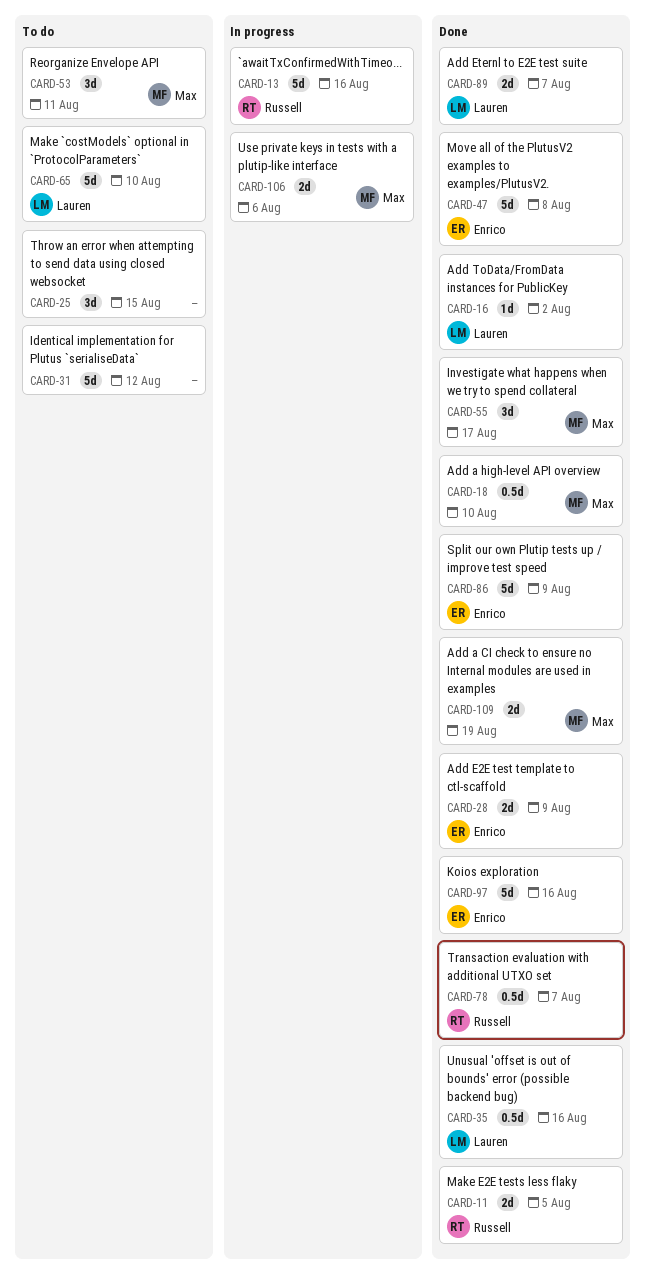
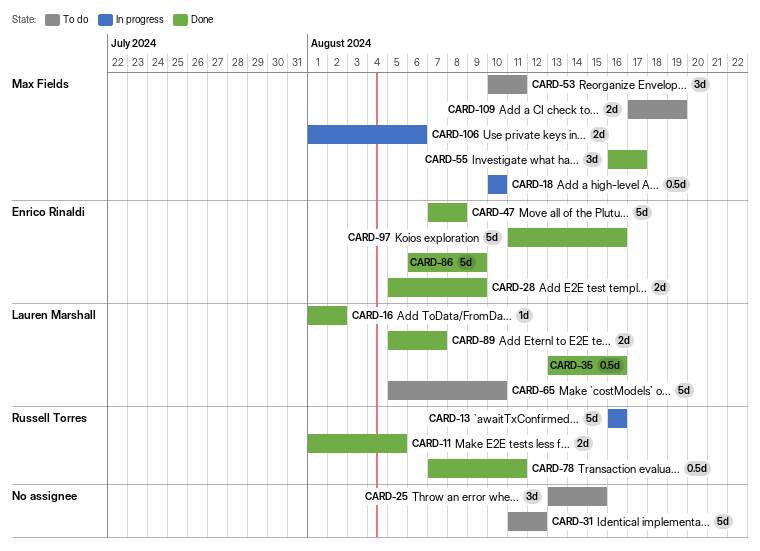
CARD-18, status: Done -> In progress
CARD-78, due: Aug 7 -> Aug 11
CARD-109, status: Done -> To do

